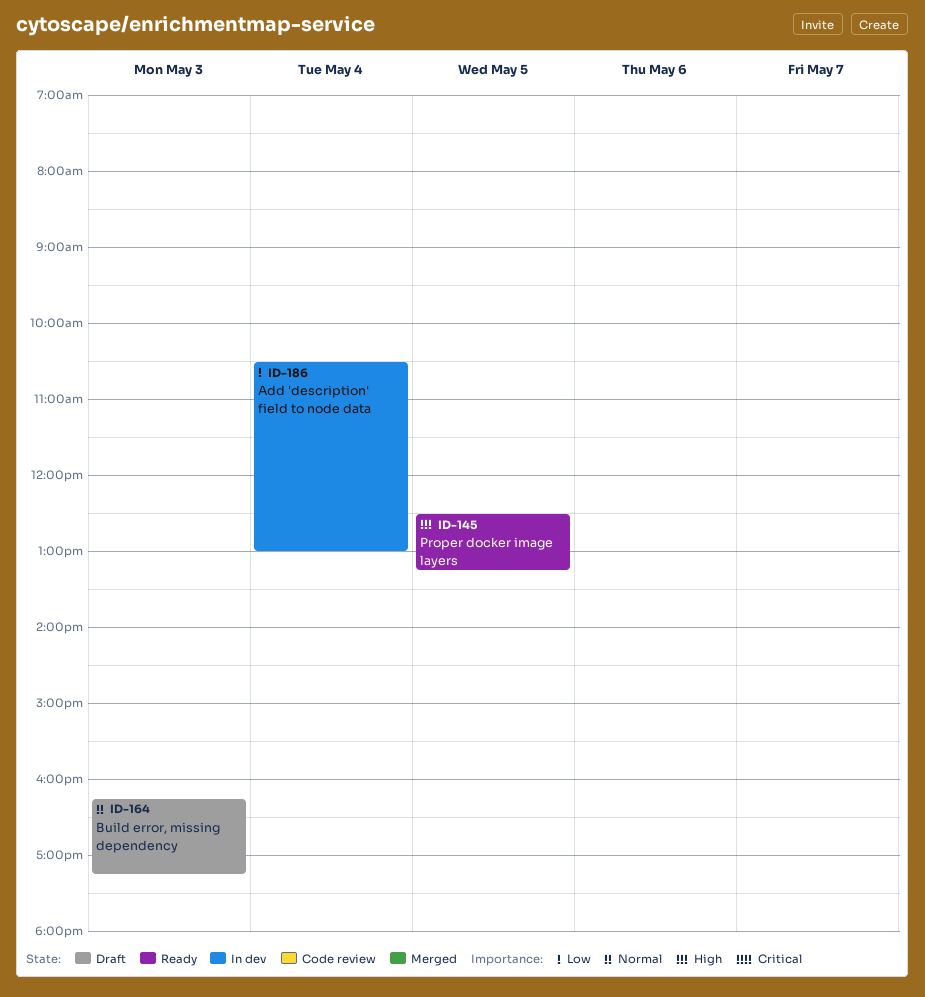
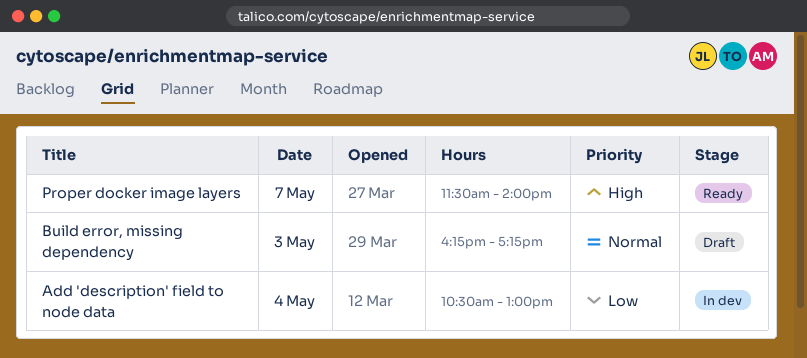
Proper docker image layers, day: May 5 -> May 7
Proper docker image layers, begins: 12:30 -> 11:30
Proper docker image layers, ends: 13:15 -> 14:00

